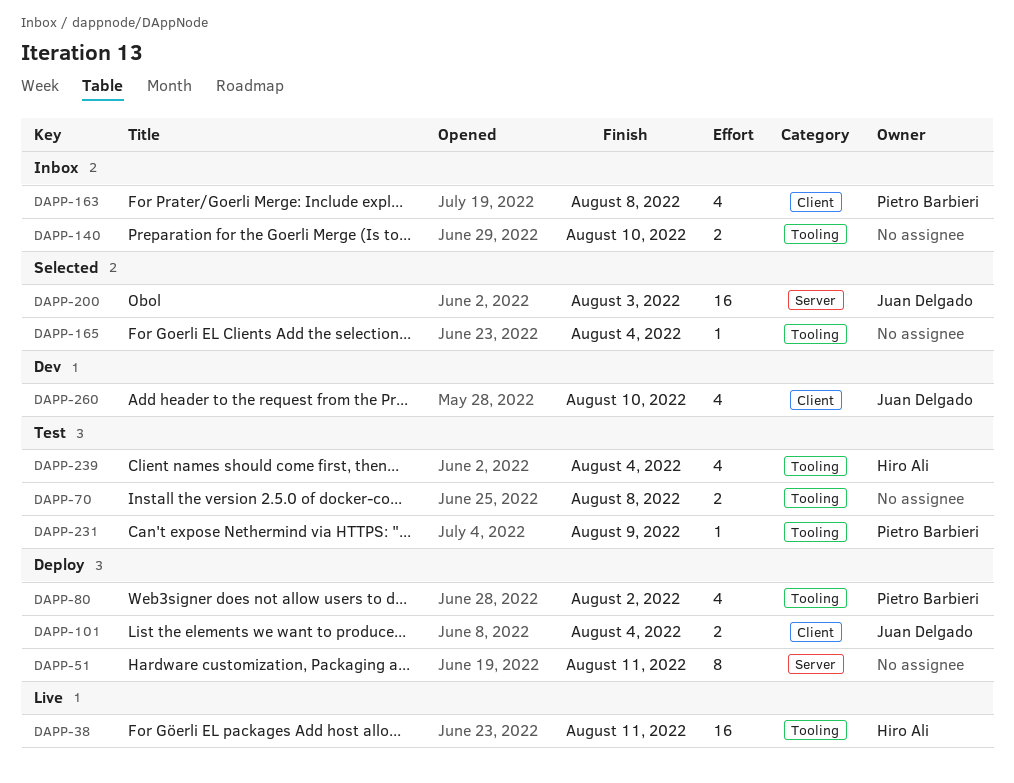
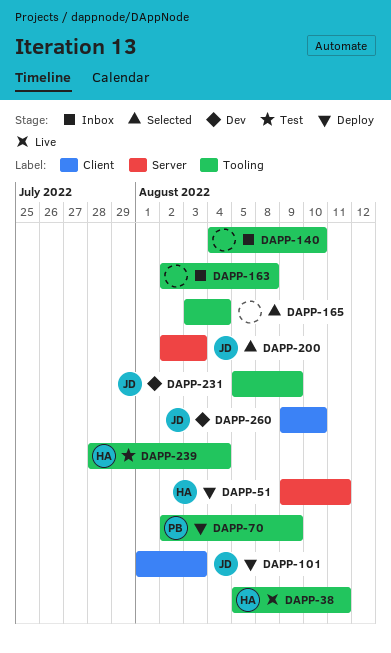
DAPP-51, owner: none -> Hiro Ali
DAPP-70, status: Test -> Deploy
DAPP-70, owner: none -> Pietro Barbieri
DAPP-70, due: Aug 8 -> Aug 9
DAPP-80: present -> none
DAPP-101, due: Aug 4 -> Aug 3
DAPP-163, owner: Pietro Barbieri -> none
DAPP-163, label: Client -> Tooling
DAPP-231, status: Test -> Dev
DAPP-231, owner: Pietro Barbieri -> Juan Delgado

